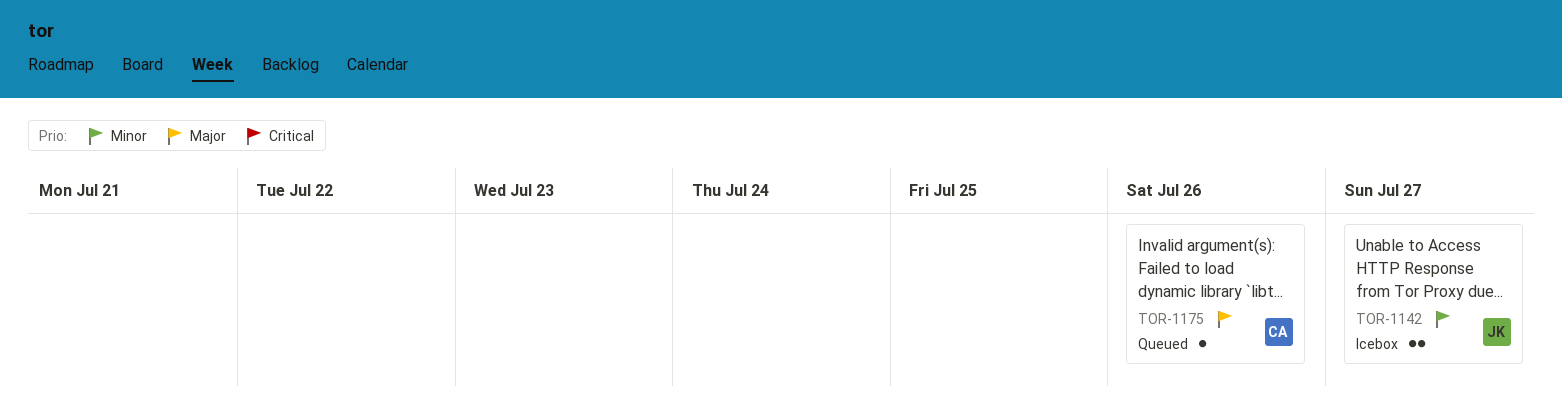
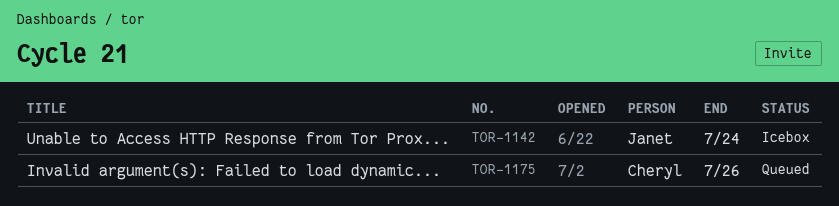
TOR-1142, due: Jul 27 -> Jul 24

